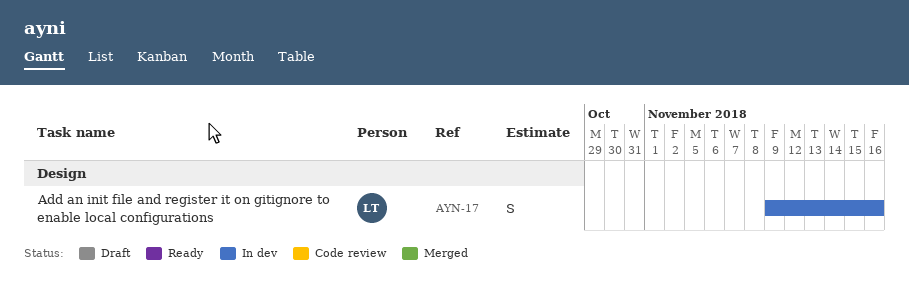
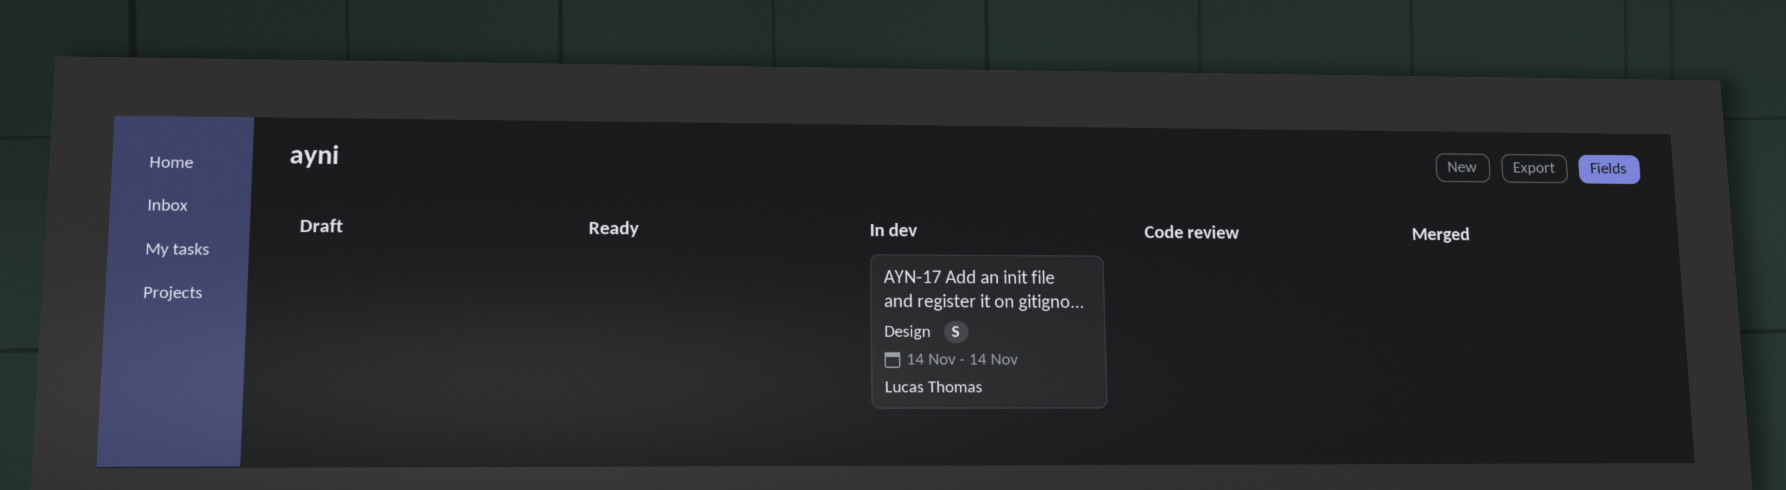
AYN-17, start: Nov 9 -> Nov 14
AYN-17, due: Nov 16 -> Nov 14

